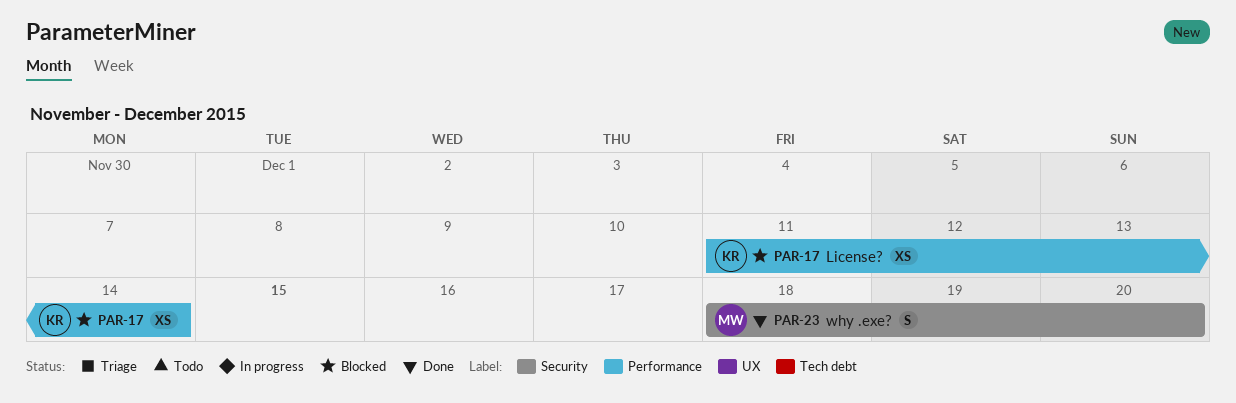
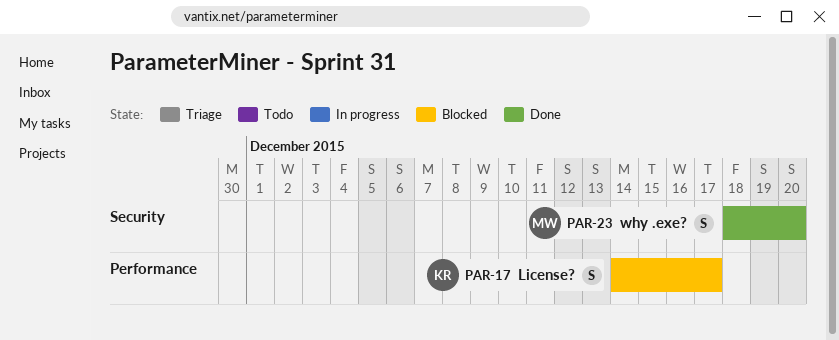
PAR-17, estimate: XS -> S
PAR-17, start: Dec 11 -> Dec 14
PAR-17, due: Dec 14 -> Dec 17

